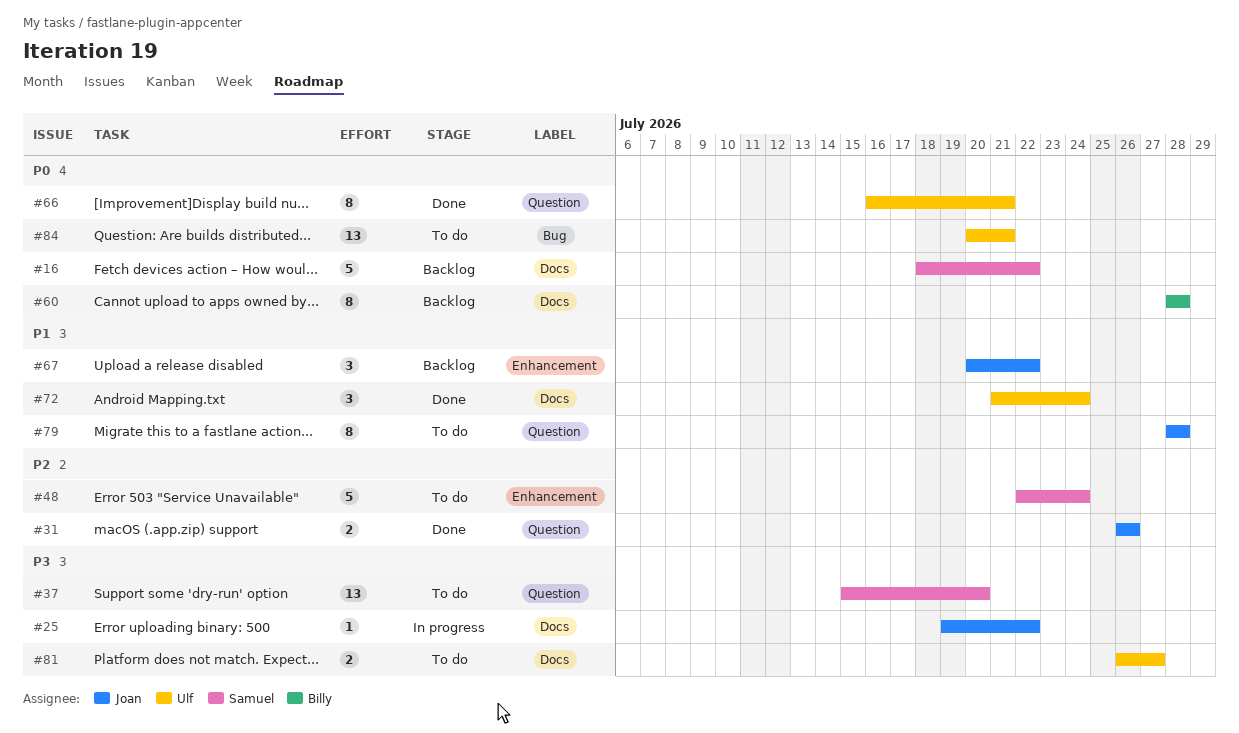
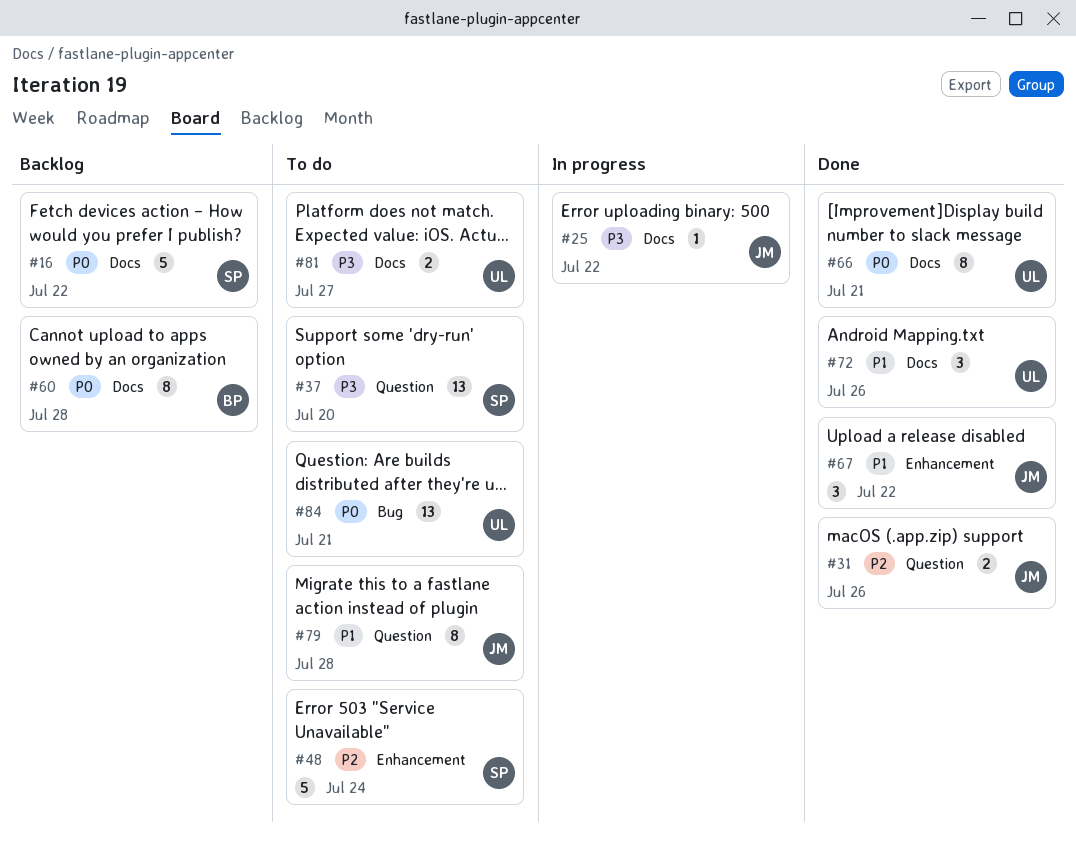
#66, label: Question -> Docs
#67, status: Backlog -> Done
#72, due: Jul 24 -> Jul 26

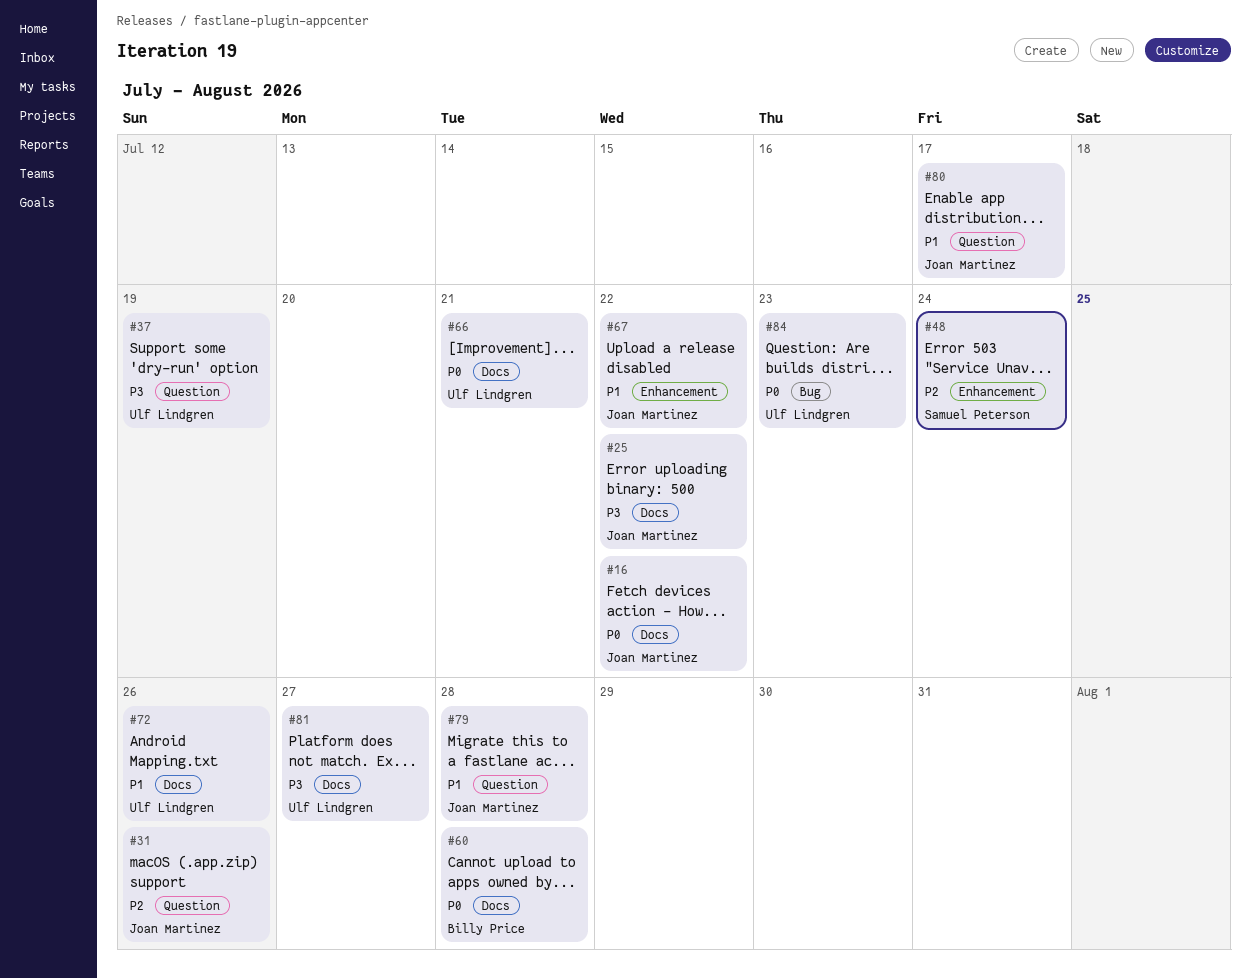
#16, owner: Samuel Peterson -> Joan Martinez
#37, owner: Samuel Peterson -> Ulf Lindgren
#37, due: Jul 20 -> Jul 19
#80: none -> present
#84, due: Jul 21 -> Jul 23

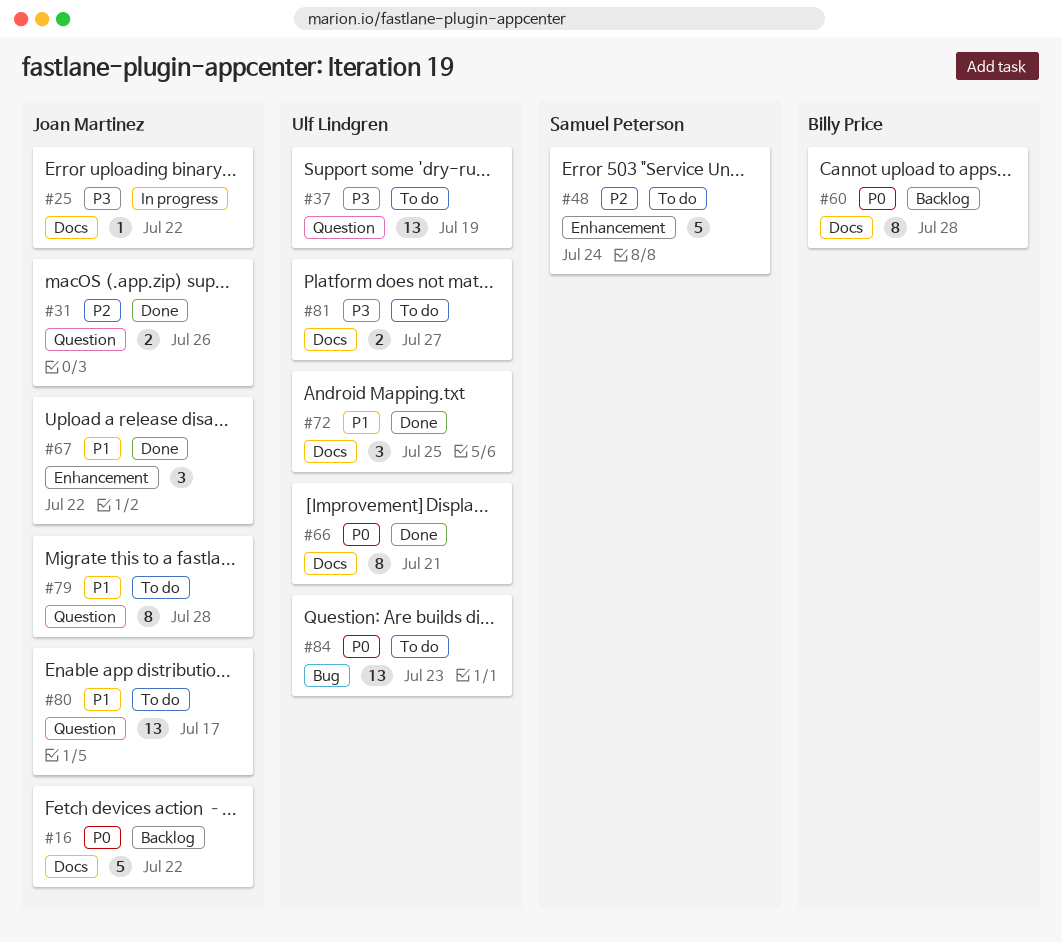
#72, due: Jul 26 -> Jul 25

